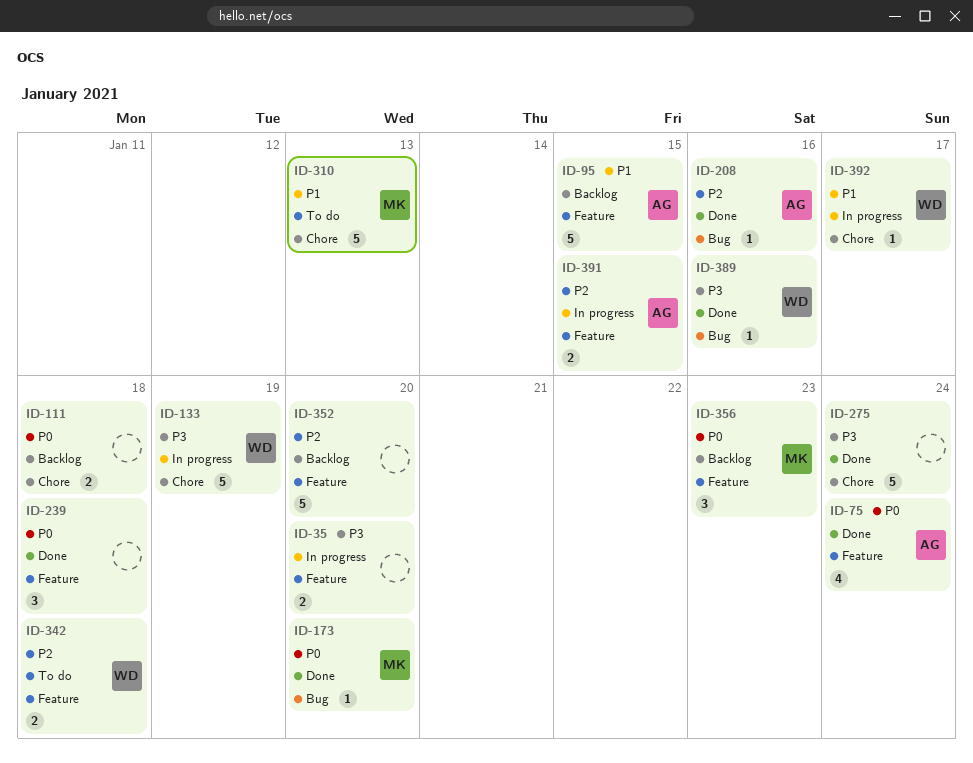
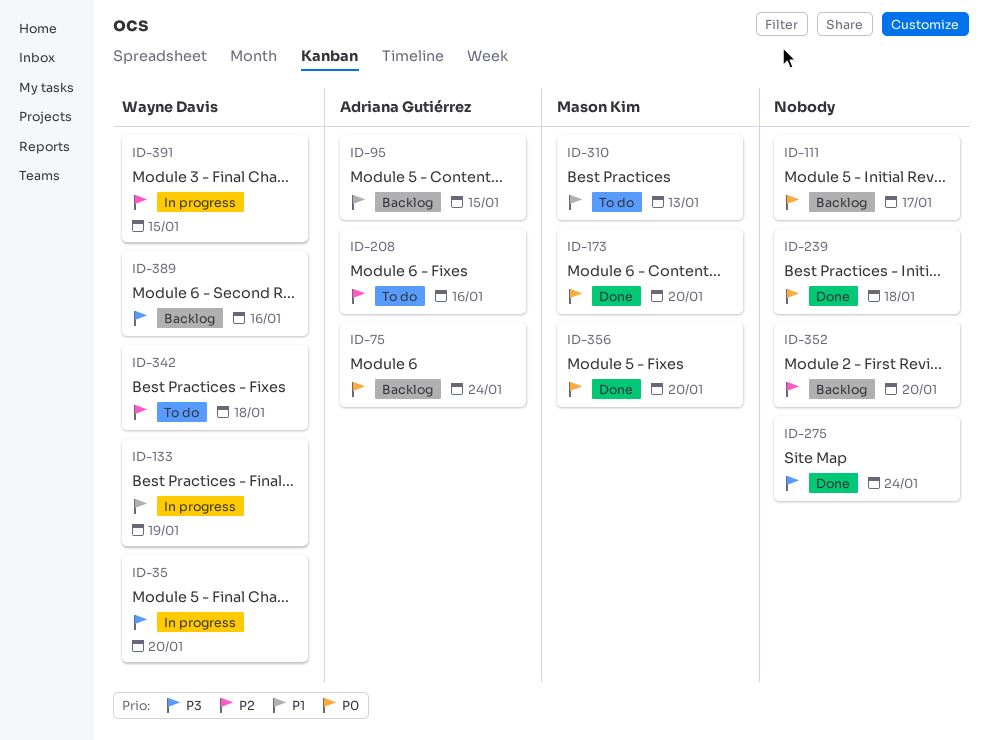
ID-35, owner: none -> Wayne Davis
ID-75, status: Done -> Backlog
ID-111, due: Jan 18 -> Jan 17
ID-133, priority: P3 -> P1
ID-208, status: Done -> To do
ID-356, status: Backlog -> Done
ID-356, due: Jan 23 -> Jan 20
ID-389, status: Done -> Backlog
ID-391, owner: Adriana Gutiérrez -> Wayne Davis
ID-392: present -> none

